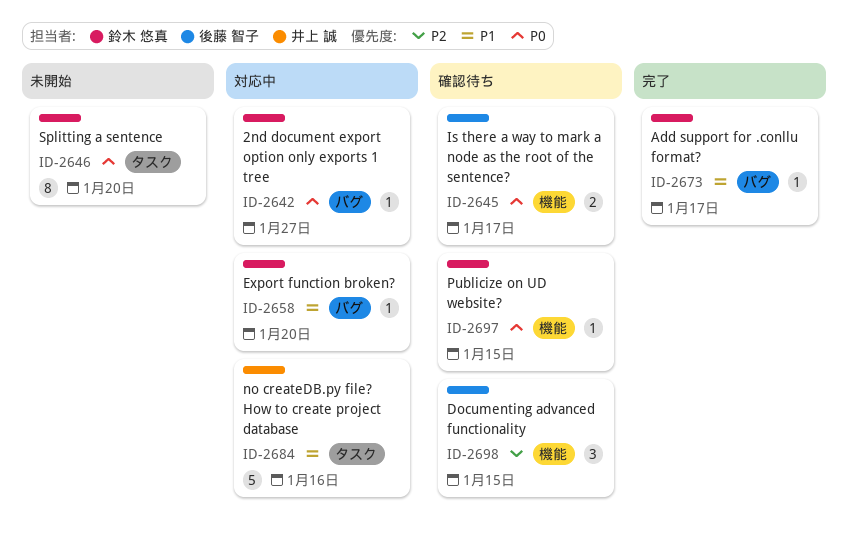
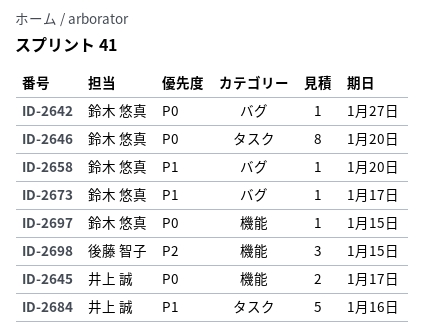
ID-2645, owner: 後藤 智子 -> 井上 誠

